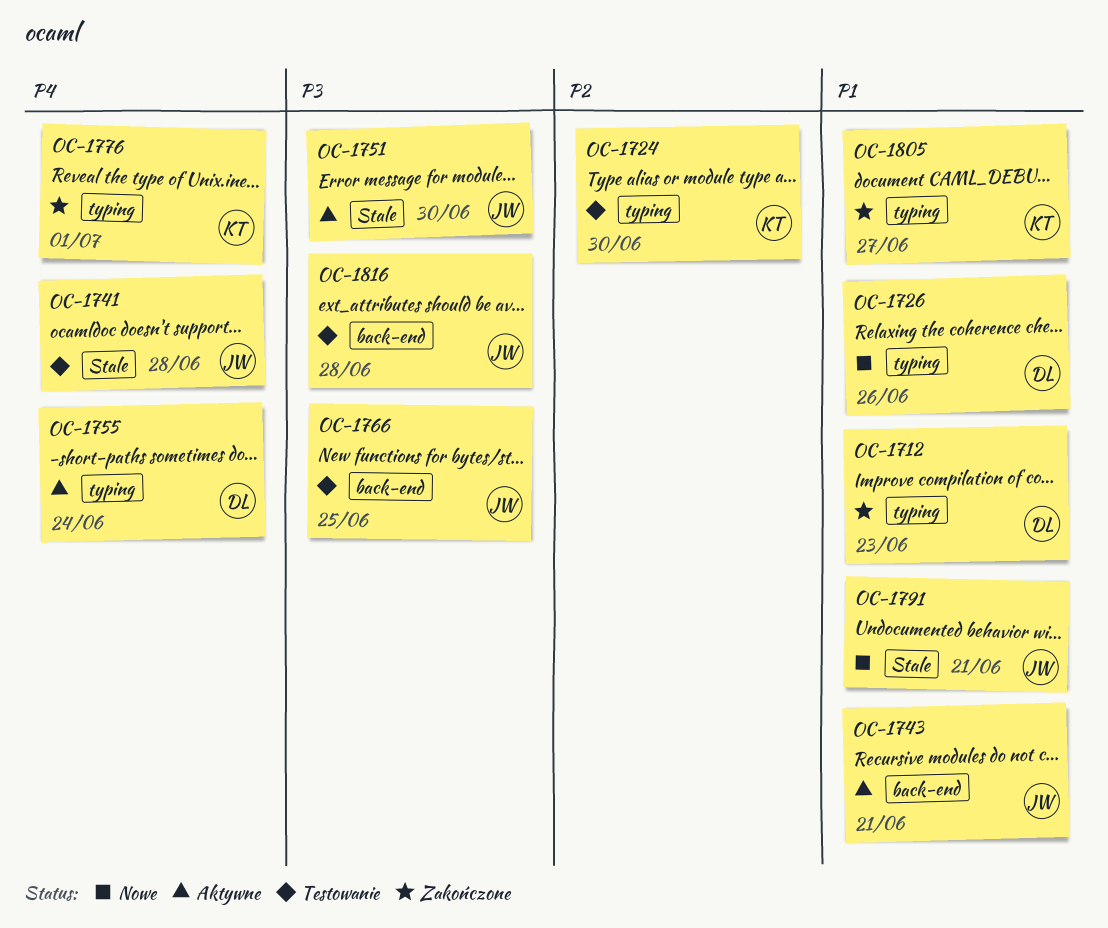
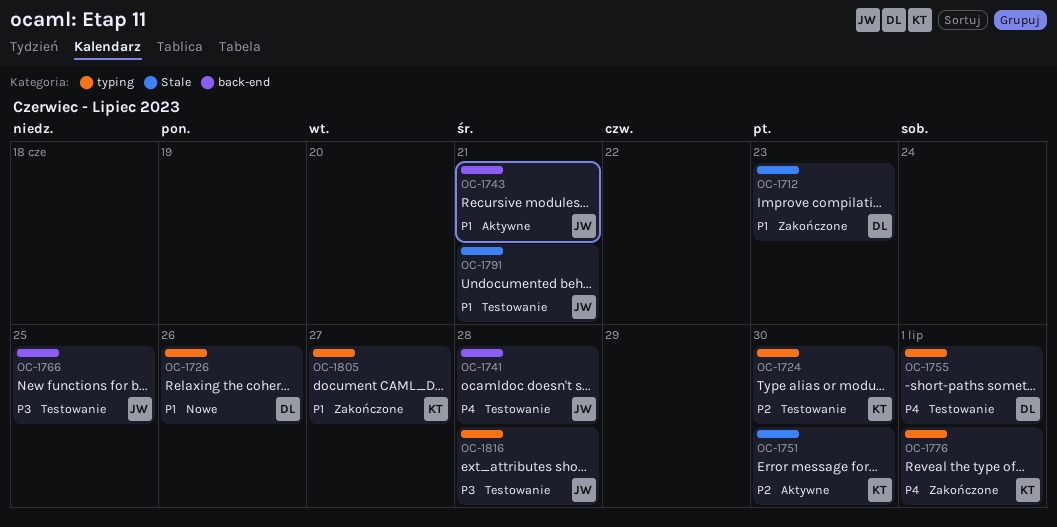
OC-1712, label: typing -> Stale
OC-1741, label: Stale -> back-end
OC-1751, owner: JW -> KT
OC-1751, priority: P3 -> P2
OC-1755, status: Aktywne -> Testowanie
OC-1755, due: Jun 24 -> Jul 1
OC-1791, status: Nowe -> Testowanie
OC-1816, label: back-end -> typing

